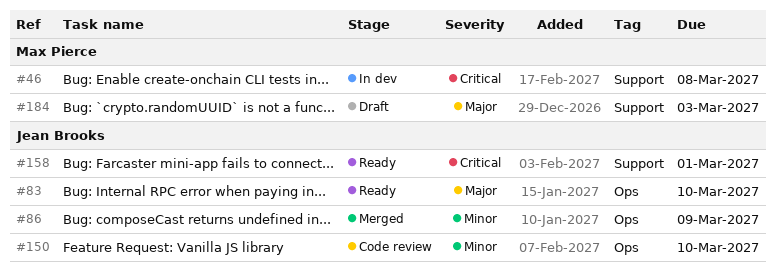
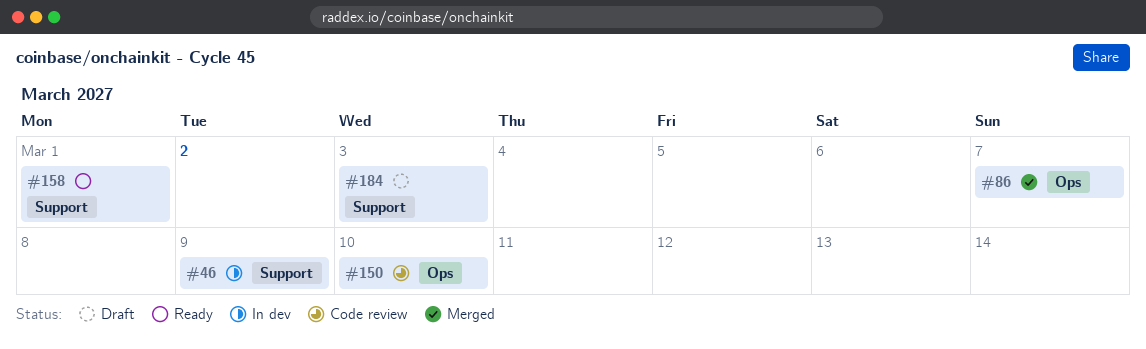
#46, due: Mar 8 -> Mar 9
#83: present -> none
#86, due: Mar 9 -> Mar 7

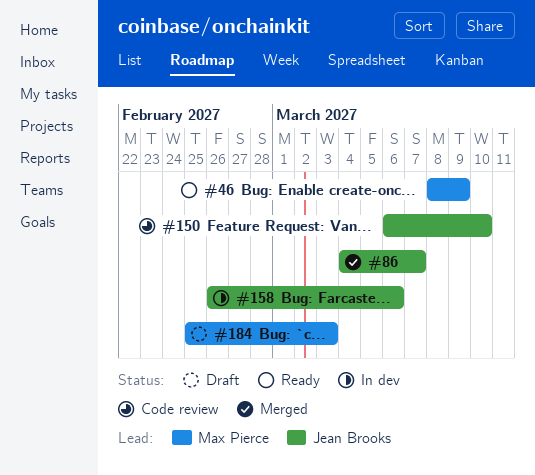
#46, status: In dev -> Ready
#158, status: Ready -> In dev
#158, due: Mar 1 -> Mar 6

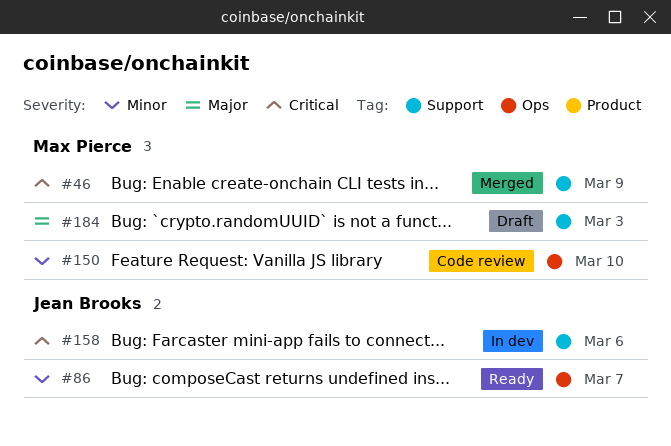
#46, status: Ready -> Merged
#86, status: Merged -> Ready
#150, owner: Jean Brooks -> Max Pierce

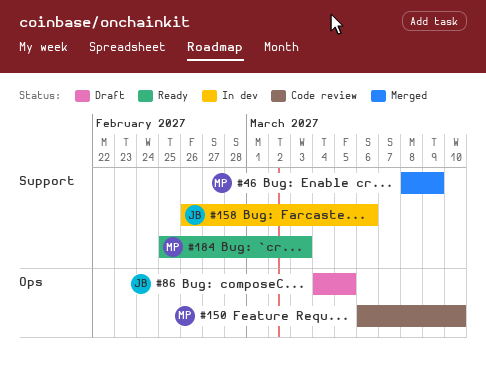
#86, status: Ready -> Draft
#86, due: Mar 7 -> Mar 5
#184, status: Draft -> Ready

